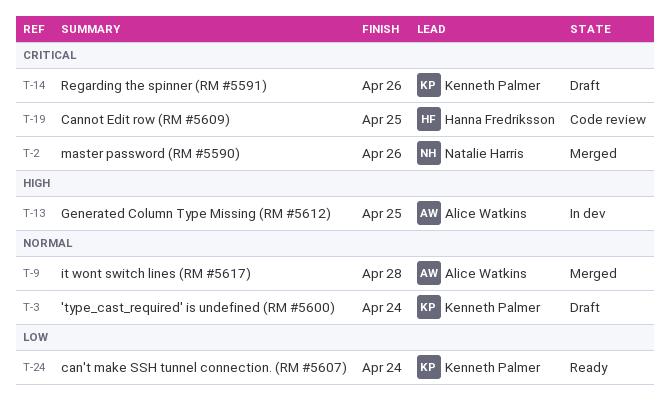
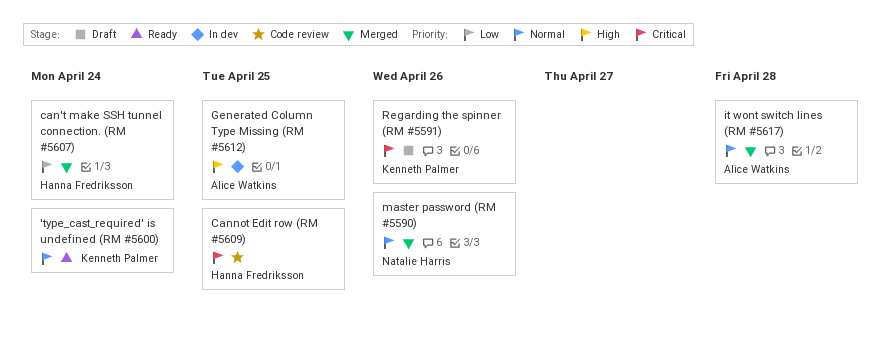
'type_cast_required' is undefined (RM #5600), status: Draft -> Ready
can't make SSH tunnel connection. (RM #5607), status: Ready -> Merged
can't make SSH tunnel connection. (RM #5607), owner: Kenneth Palmer -> Hanna Fredriksson
master password (RM #5590), priority: Critical -> Normal

